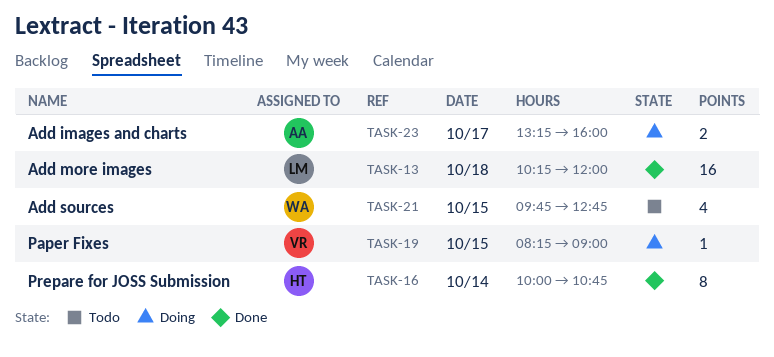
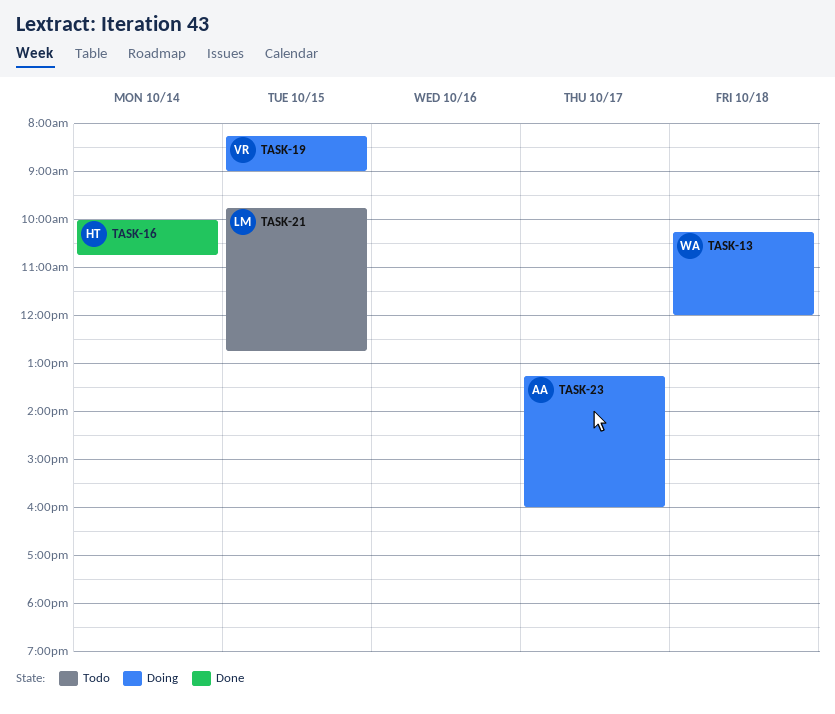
TASK-13, status: Done -> Doing
TASK-13, owner: LM -> WA
TASK-21, owner: WA -> LM

